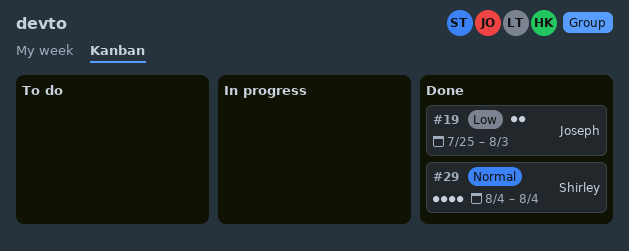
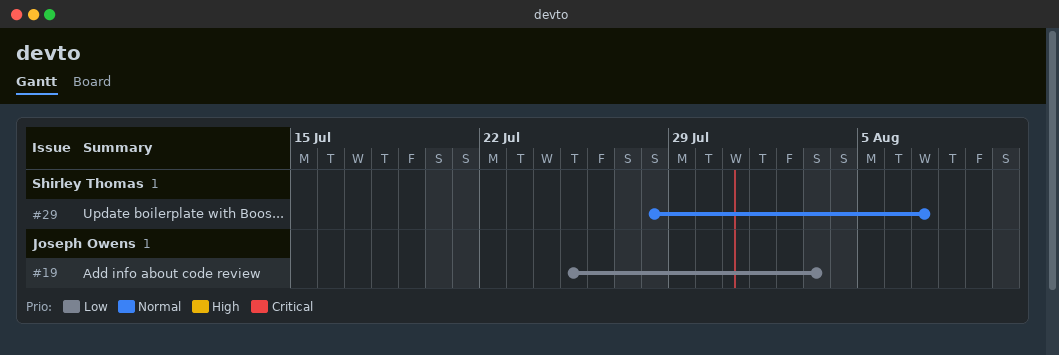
#29, start: Aug 4 -> Jul 28
#29, due: Aug 4 -> Aug 7

